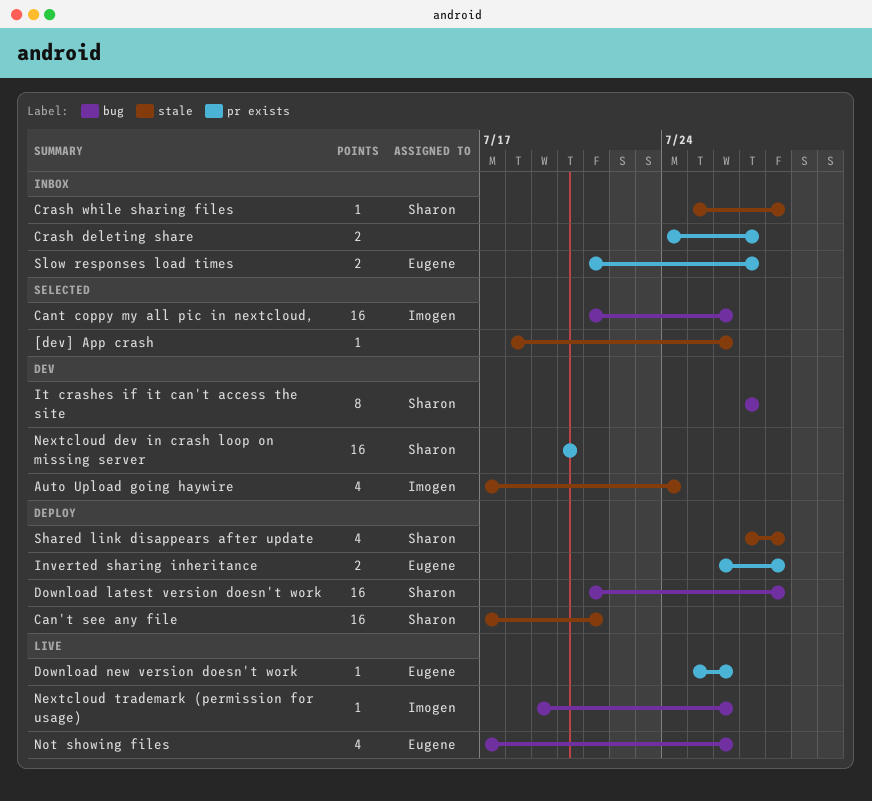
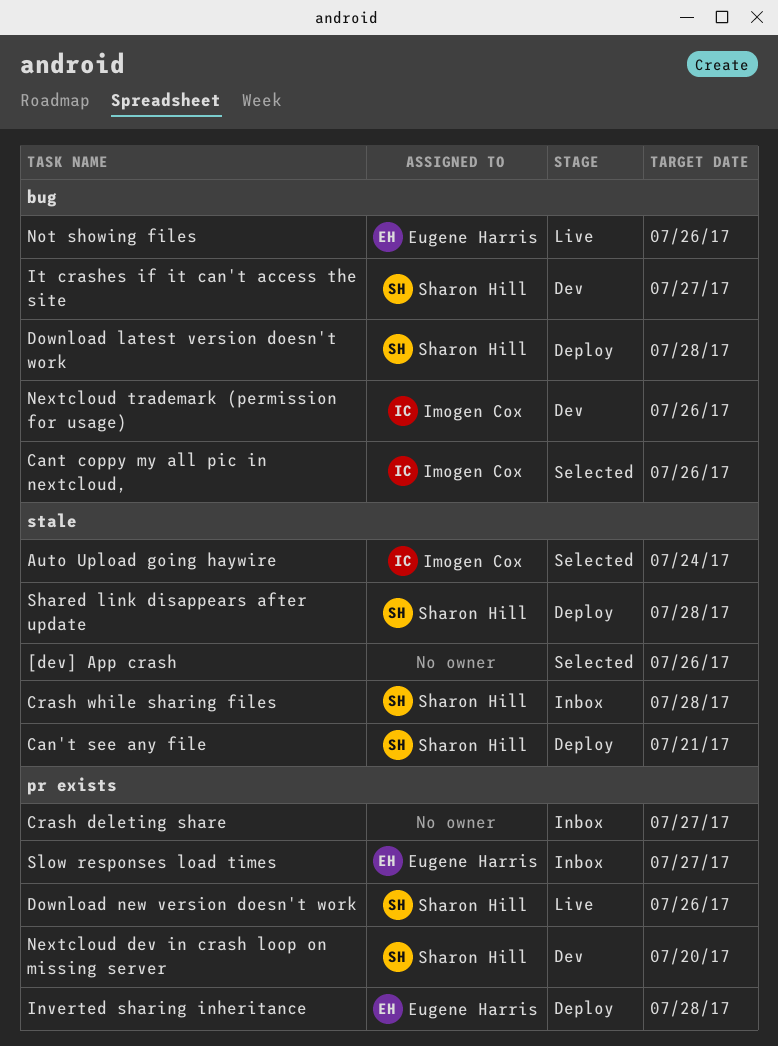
Auto Upload going haywire, status: Dev -> Selected
Download new version doesn't work, owner: Eugene Harris -> Sharon Hill
Nextcloud trademark (permission for usage), status: Live -> Dev

